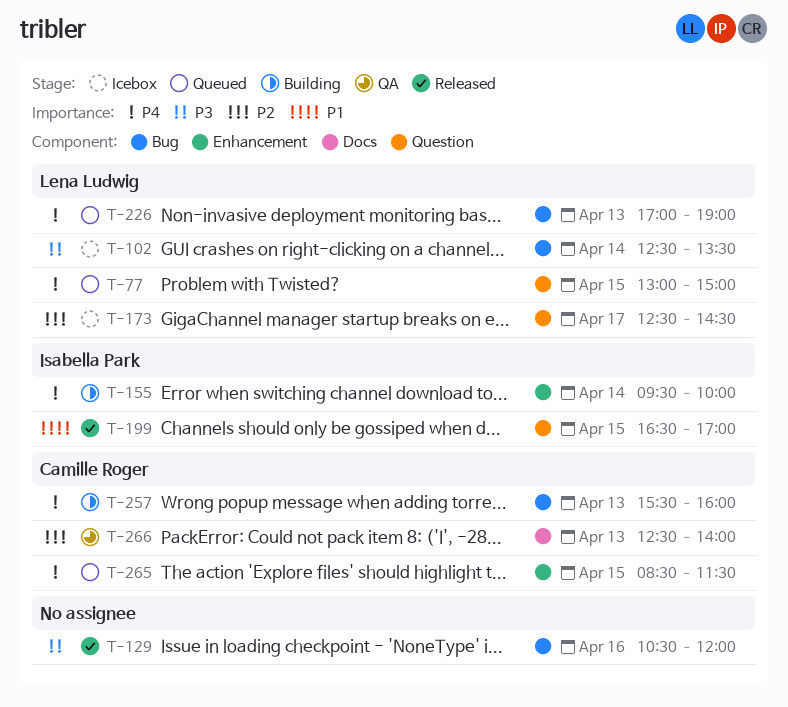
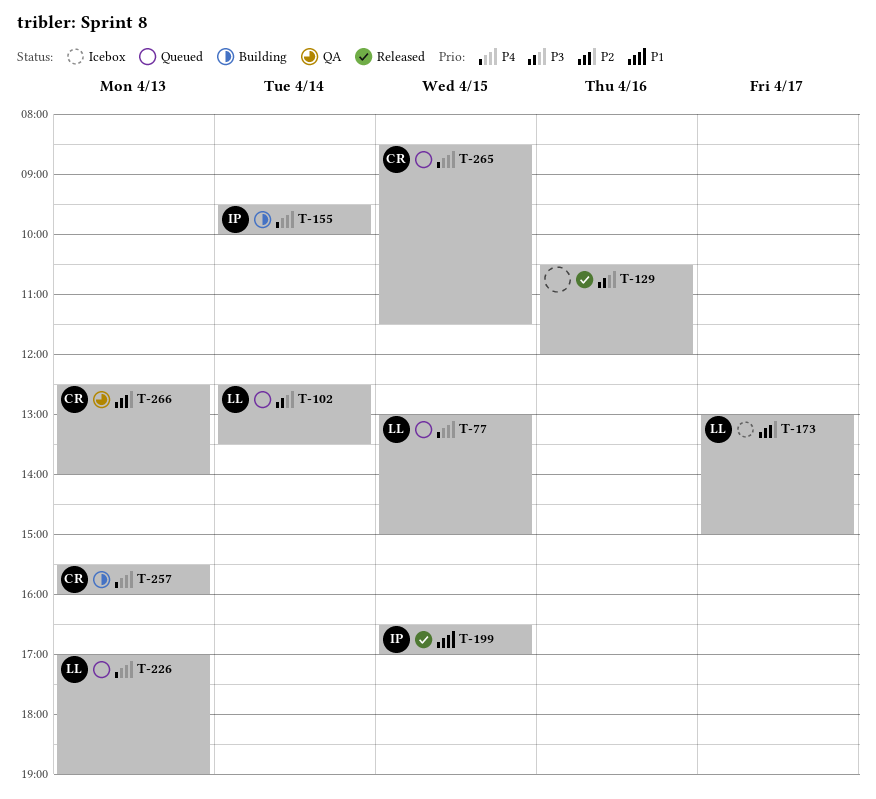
T-102, status: Icebox -> Queued
T-173, begins: 12:30 -> 13:00
T-173, ends: 14:30 -> 15:00

